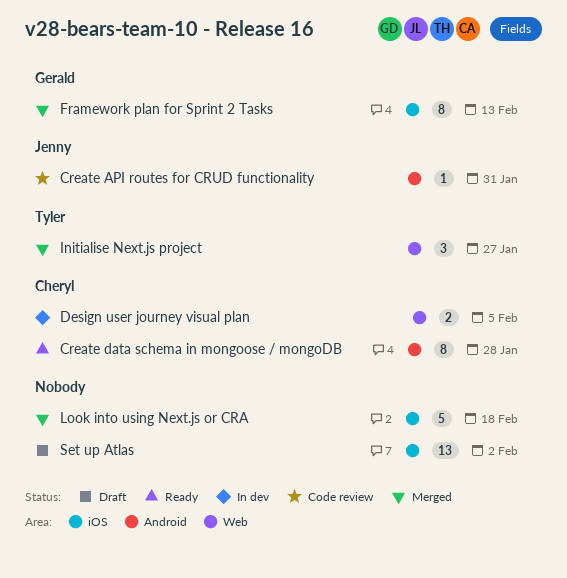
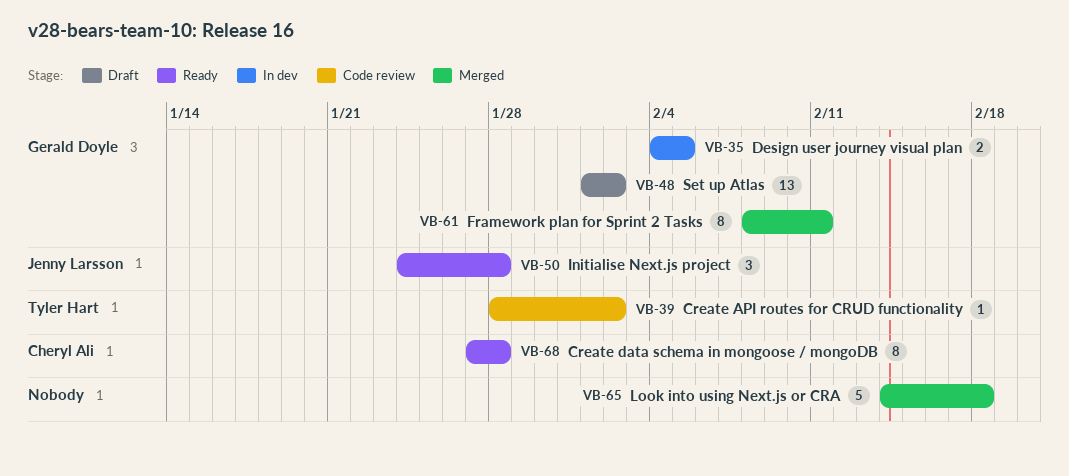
Create API routes for CRUD functionality, owner: Jenny Larsson -> Tyler Hart
Create API routes for CRUD functionality, due: Jan 31 -> Feb 2
Design user journey visual plan, owner: Cheryl Ali -> Gerald Doyle
Framework plan for Sprint 2 Tasks, due: Feb 13 -> Feb 11
Initialise Next.js project, status: Merged -> Ready
Initialise Next.js project, owner: Tyler Hart -> Jenny Larsson
Initialise Next.js project, due: Jan 27 -> Jan 28
Set up Atlas, owner: none -> Gerald Doyle

